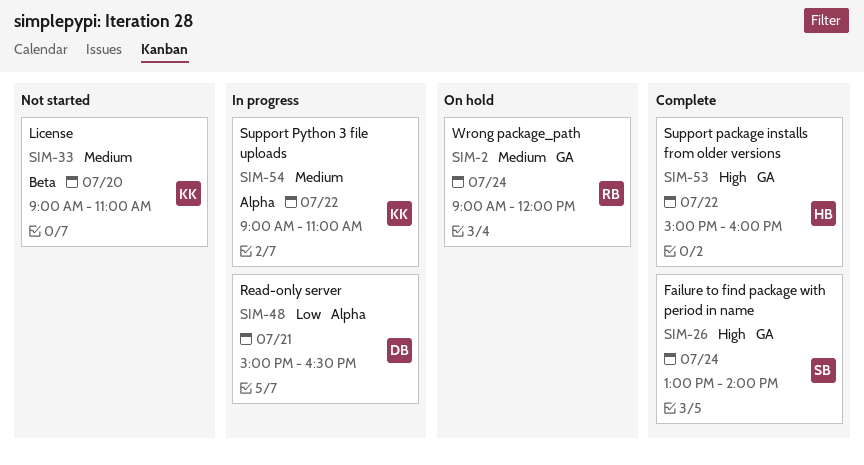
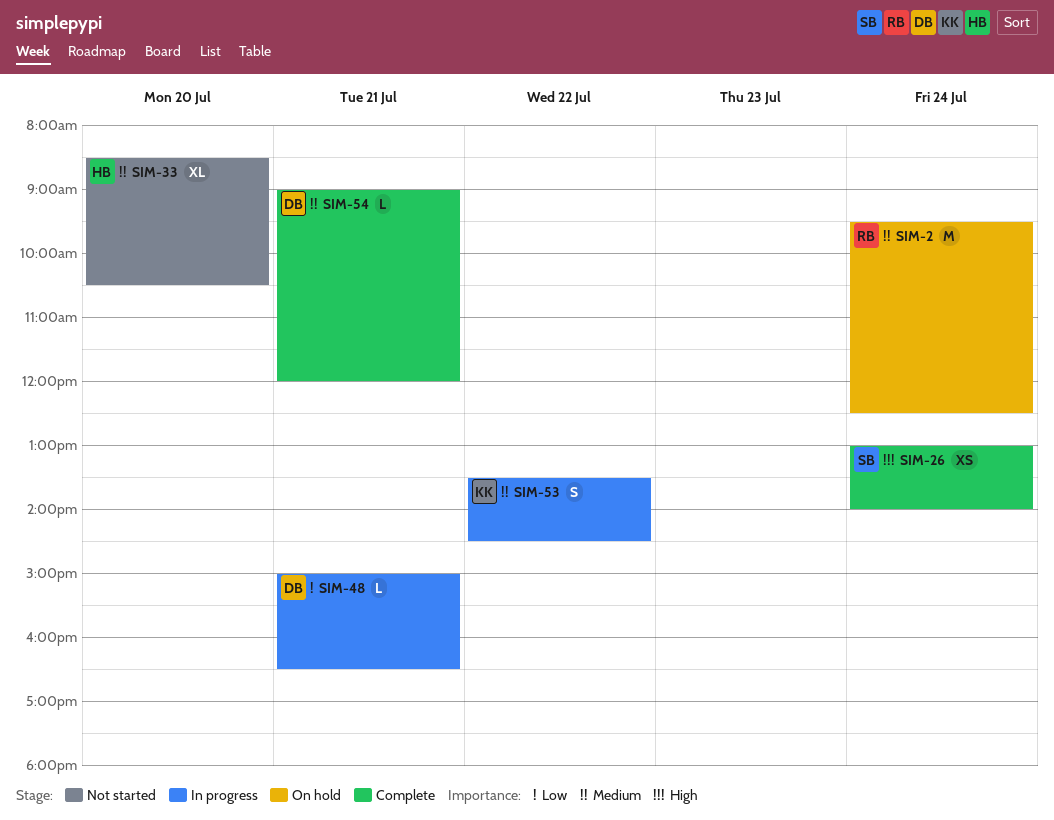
SIM-2, begins: 09:00 -> 09:30
SIM-2, ends: 12:00 -> 12:30
SIM-33, owner: KK -> HB
SIM-33, begins: 09:00 -> 08:30
SIM-33, ends: 11:00 -> 10:30
SIM-53, status: Complete -> In progress
SIM-53, owner: HB -> KK
SIM-53, priority: High -> Medium
SIM-53, begins: 15:00 -> 13:30
SIM-53, ends: 16:00 -> 14:30
SIM-54, status: In progress -> Complete
SIM-54, owner: KK -> DB
SIM-54, day: Jul 22 -> Jul 21
SIM-54, ends: 11:00 -> 12:00

